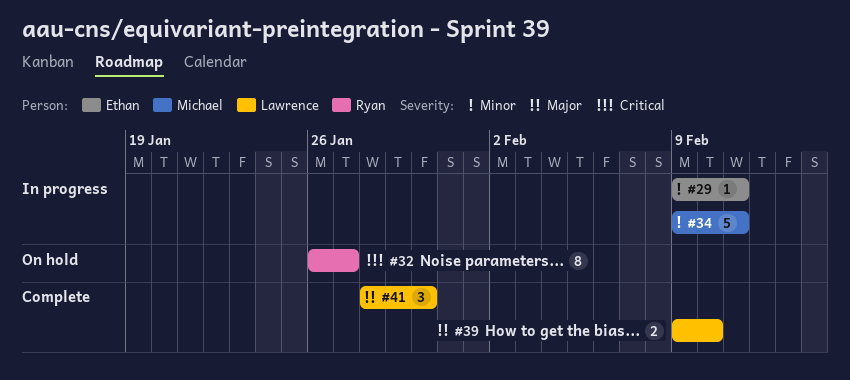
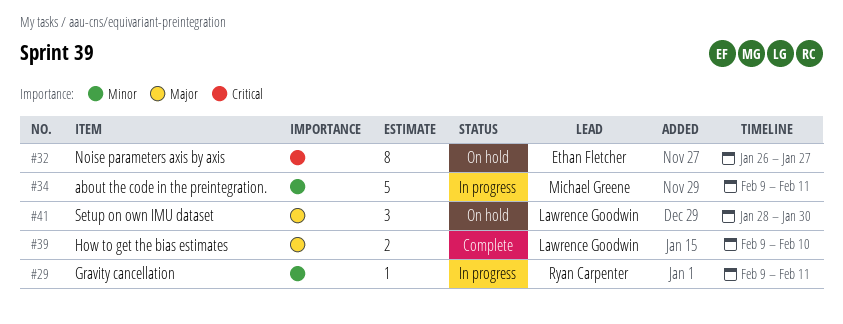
#29, owner: Ethan Fletcher -> Ryan Carpenter
#32, owner: Ryan Carpenter -> Ethan Fletcher
#41, status: Complete -> On hold

